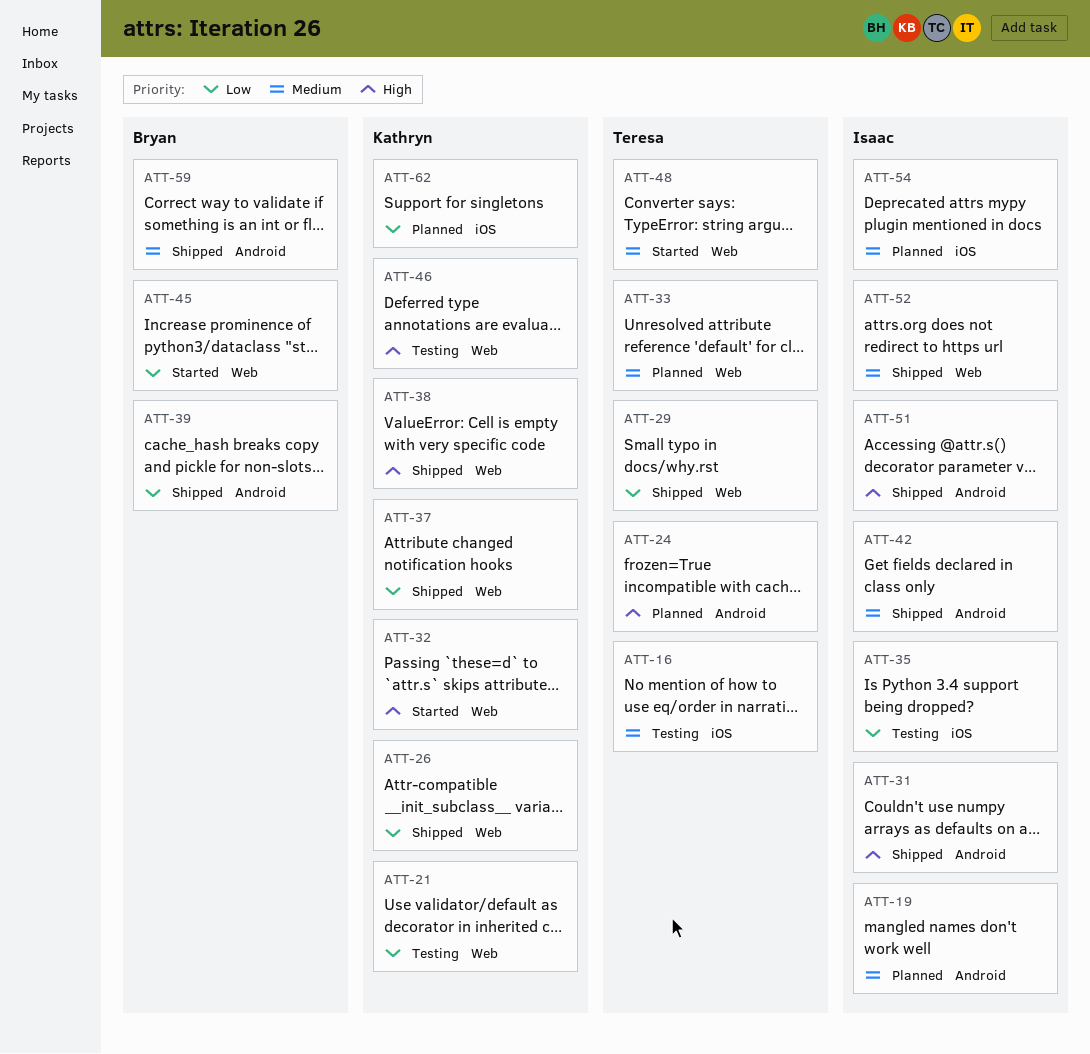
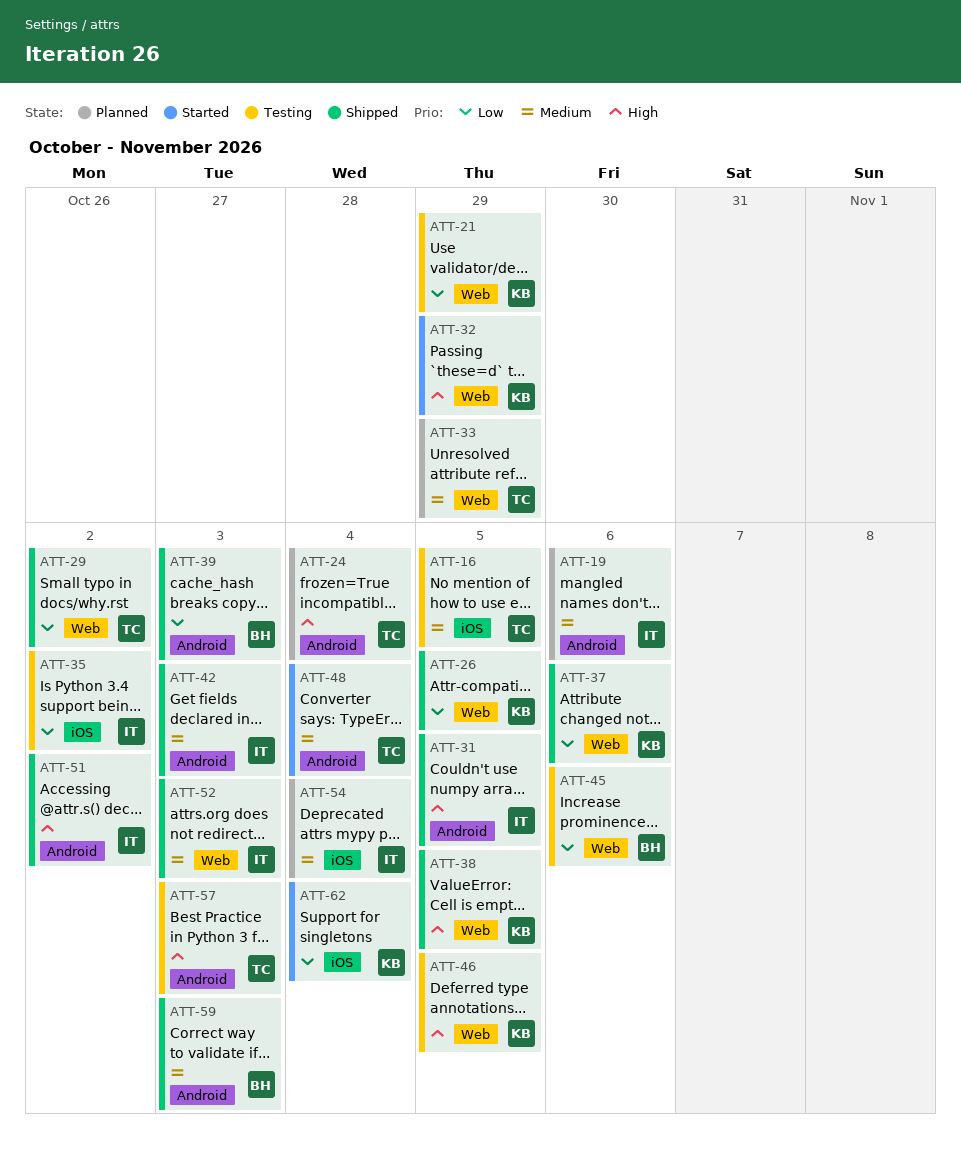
ATT-45, status: Started -> Testing
ATT-48, label: Web -> Android
ATT-57: none -> present
ATT-62, status: Planned -> Started

